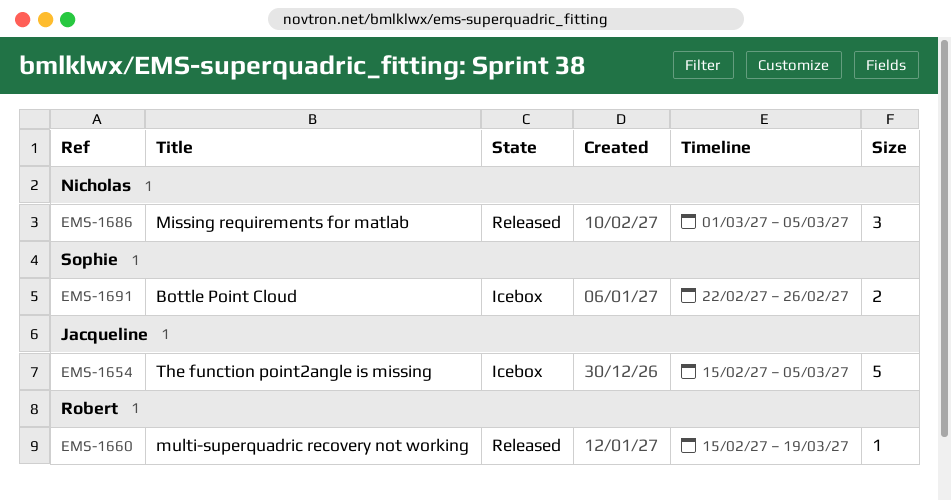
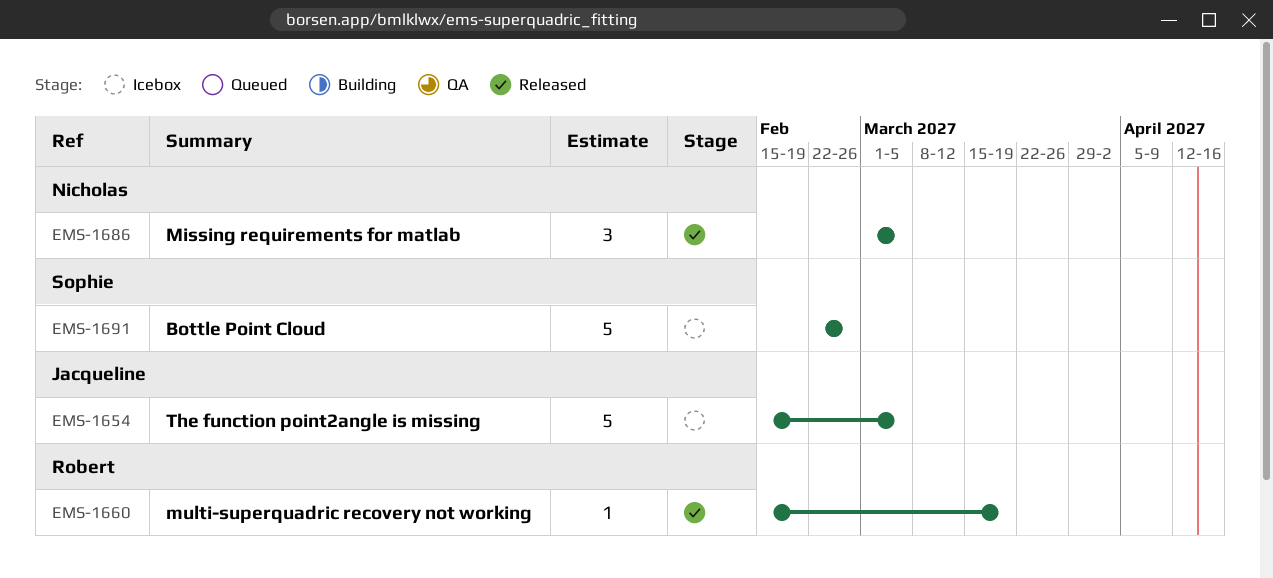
EMS-1691, estimate: 2 -> 5

